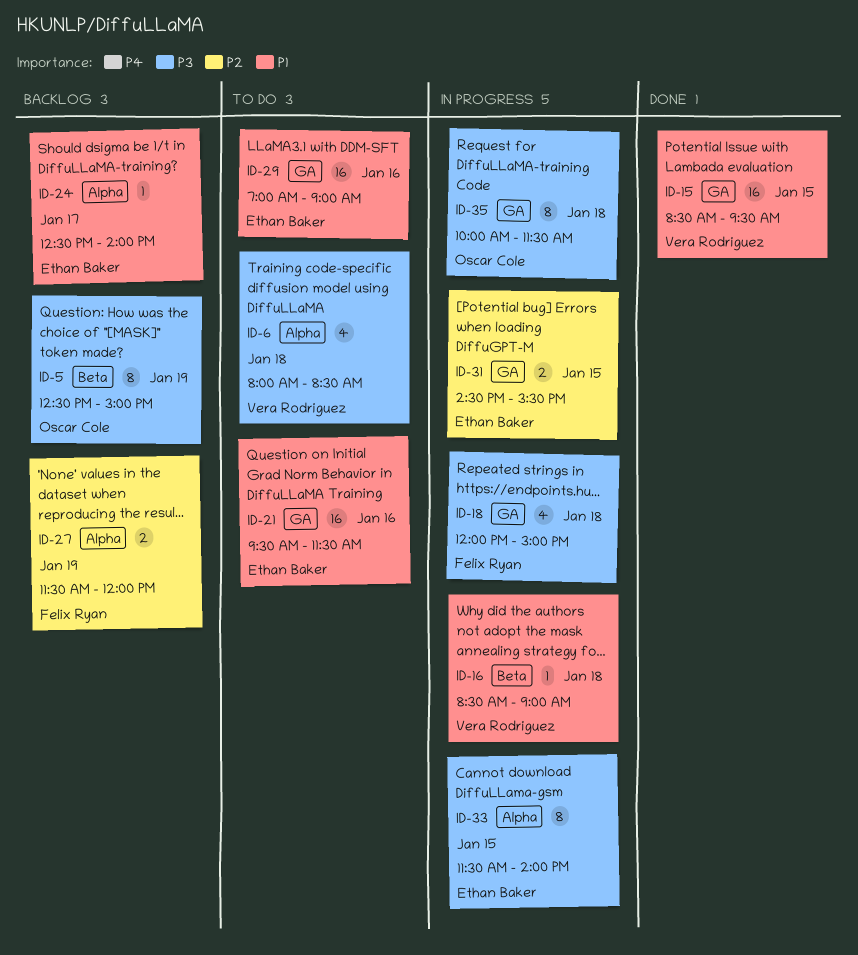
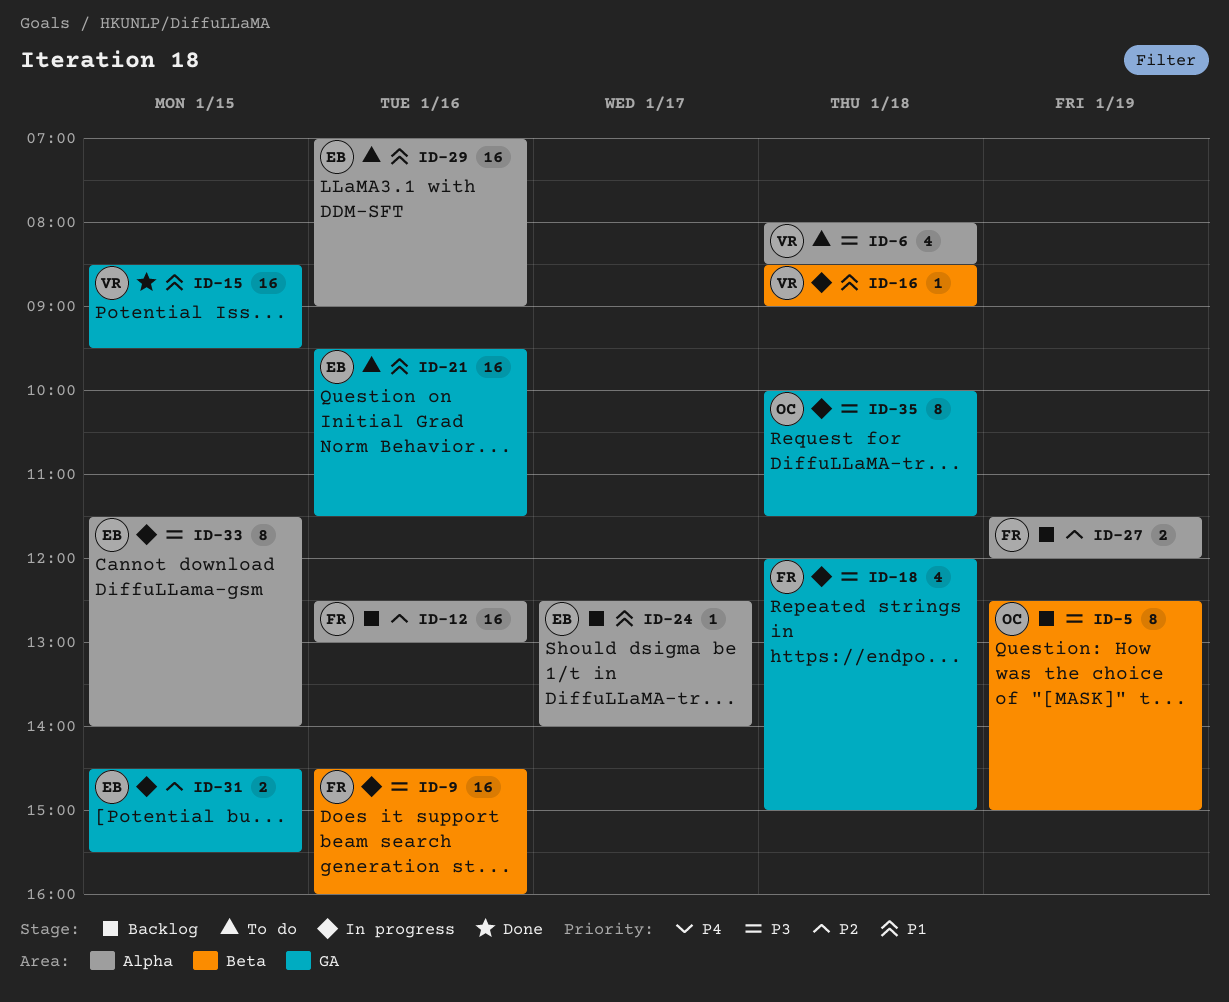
ID-9: none -> present
ID-12: none -> present
ID-29, label: GA -> Alpha

